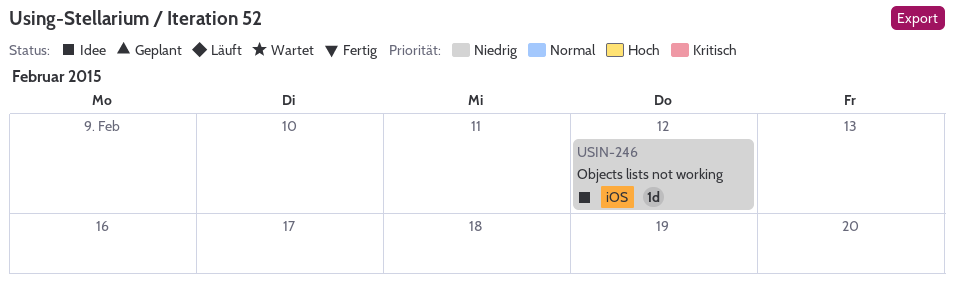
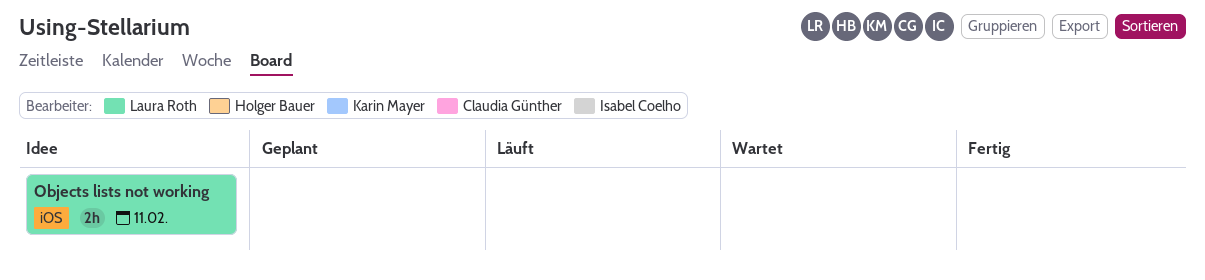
Objects lists not working, estimate: 1d -> 2h
Objects lists not working, due: Feb 12 -> Feb 11

